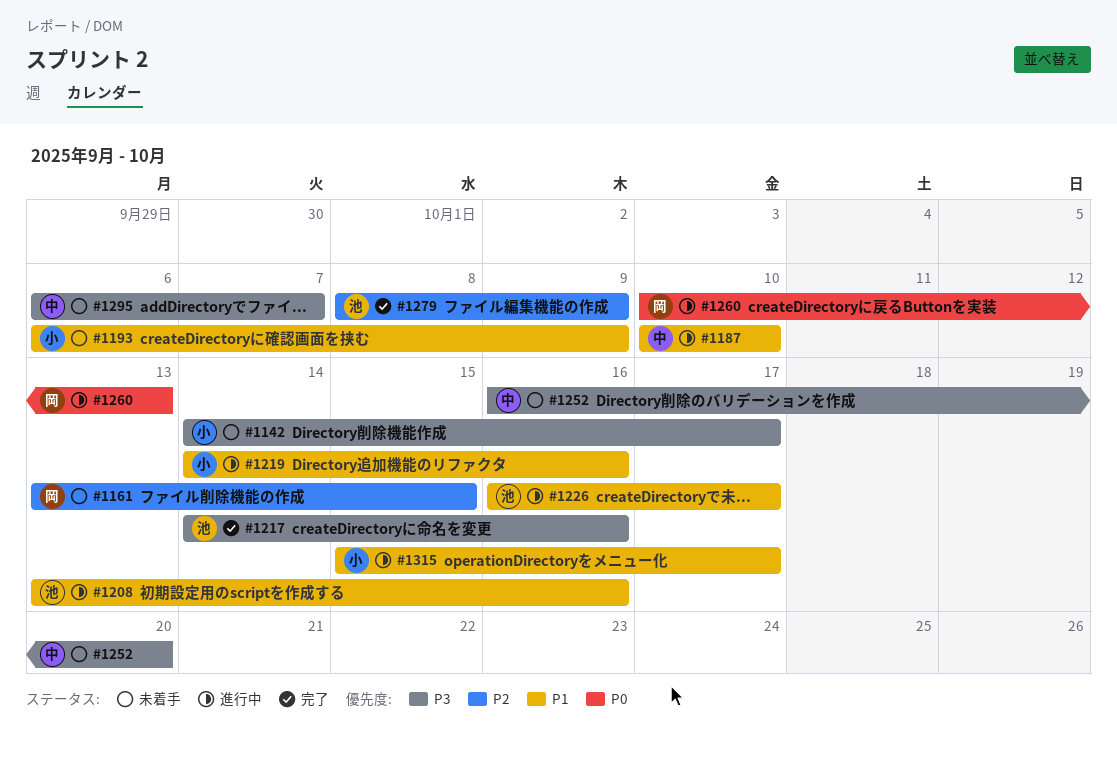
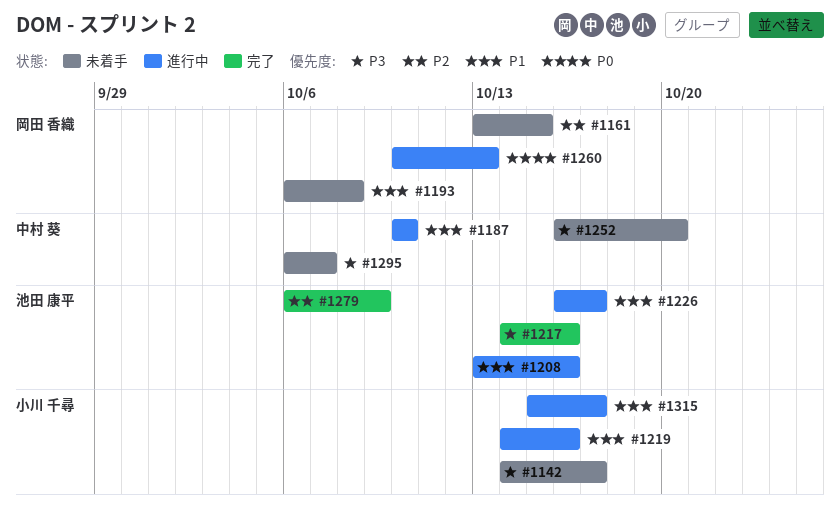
#1193, owner: 小川 千尋 -> 岡田 香織
#1193, due: Oct 9 -> Oct 8
#1279, start: Oct 8 -> Oct 6

